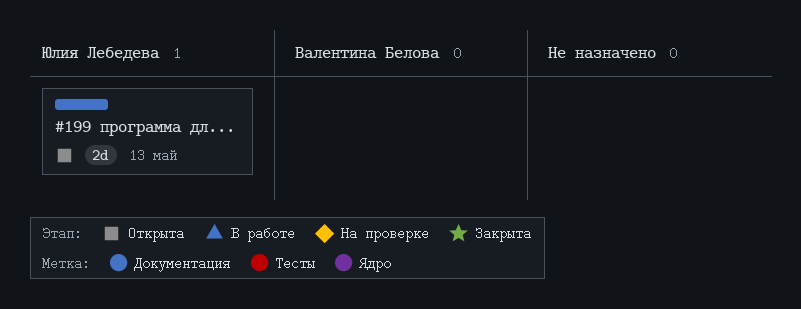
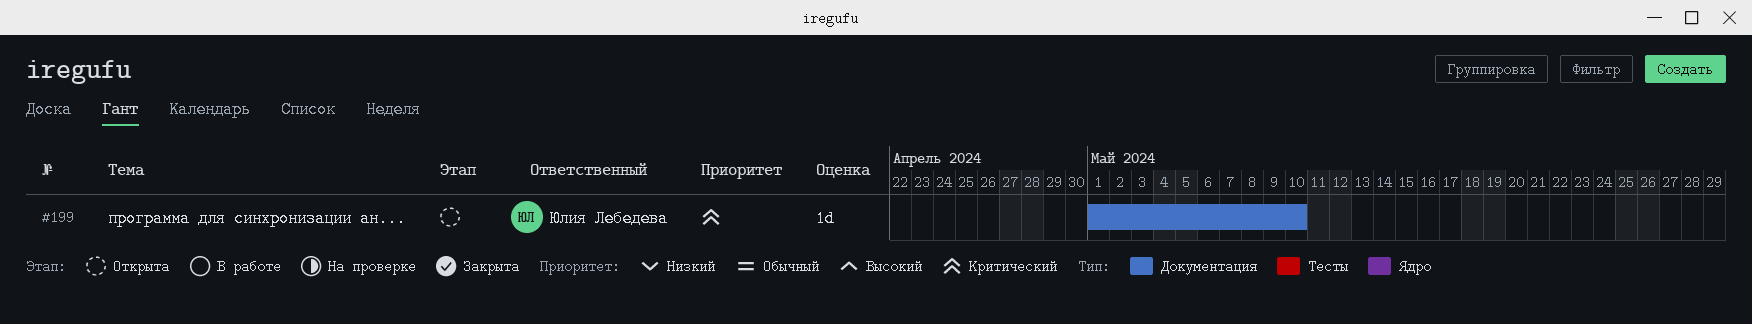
#199, estimate: 2d -> 1d
#199, due: May 13 -> May 10

